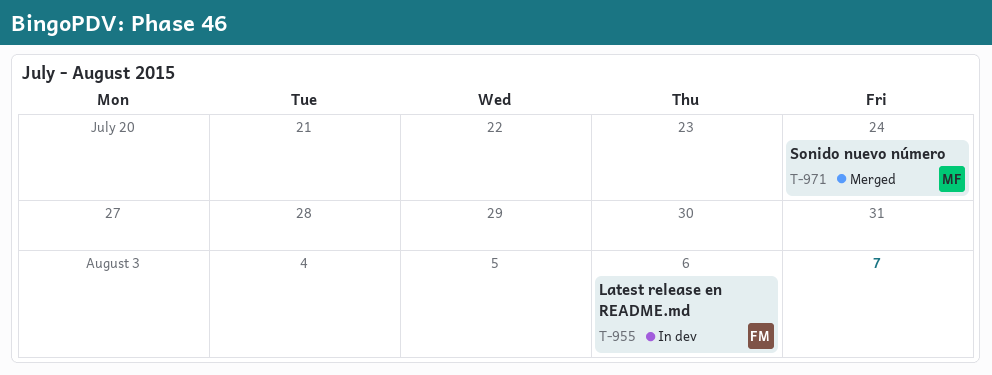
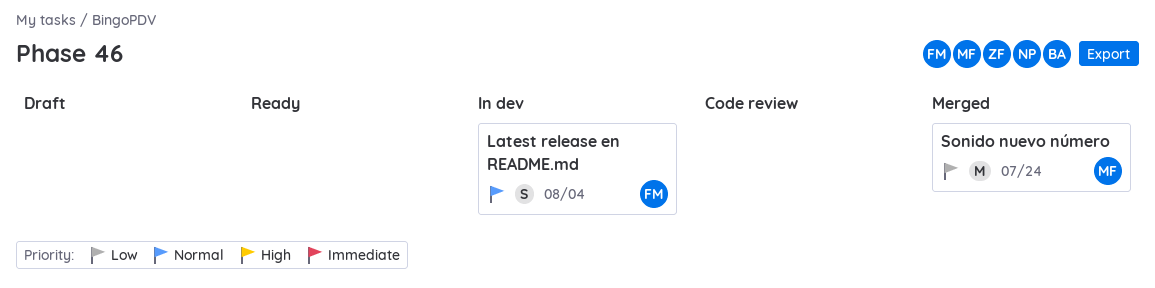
Latest release en README.md, due: Aug 6 -> Aug 4

